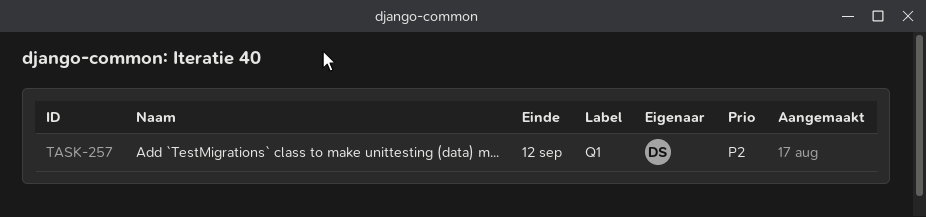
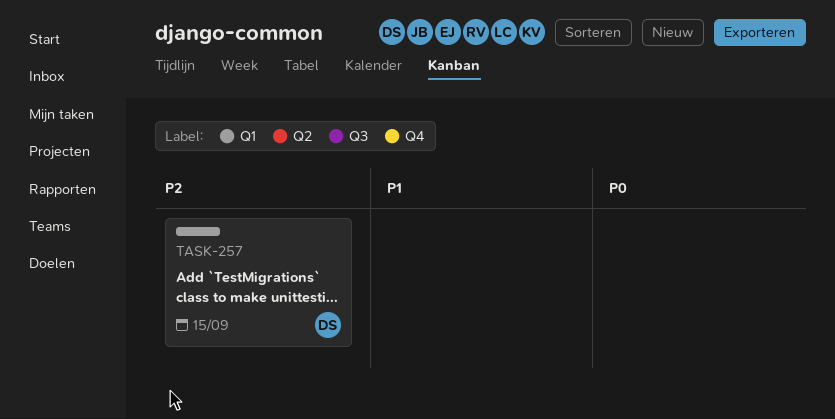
TASK-257, due: Sep 12 -> Sep 15

